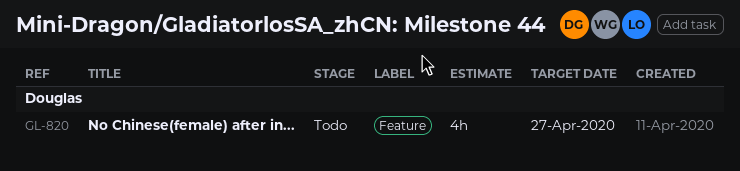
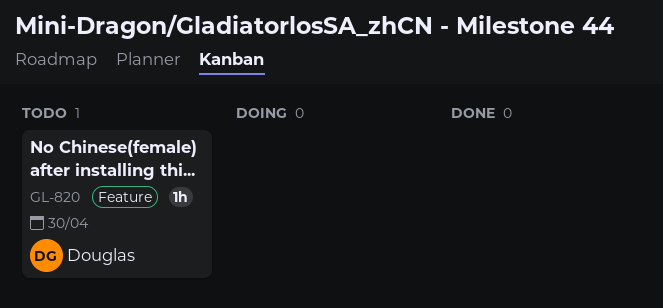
GL-820, estimate: 4h -> 1h
GL-820, due: Apr 27 -> Apr 30

